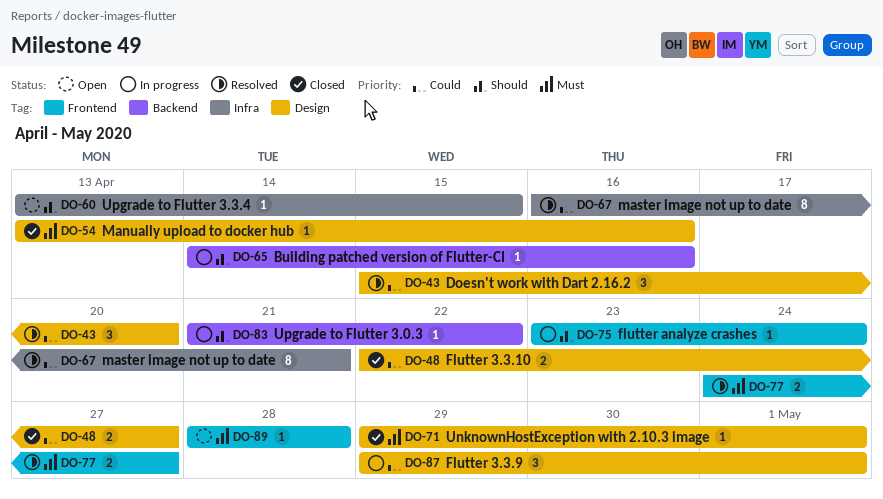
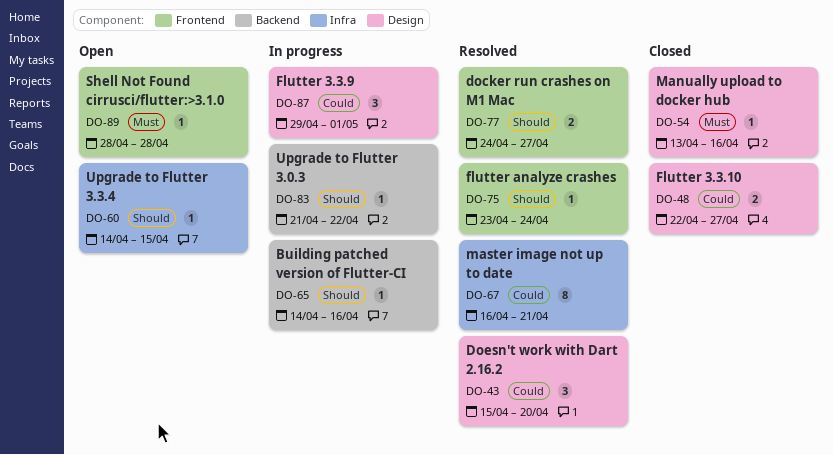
DO-60, start: Apr 13 -> Apr 14
DO-71: present -> none
DO-75, status: In progress -> Resolved
DO-77, priority: Must -> Should

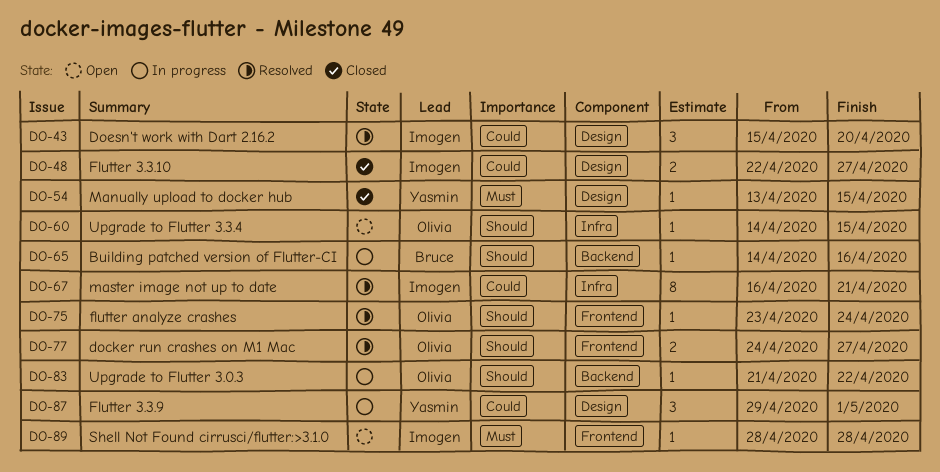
DO-54, due: Apr 16 -> Apr 15

